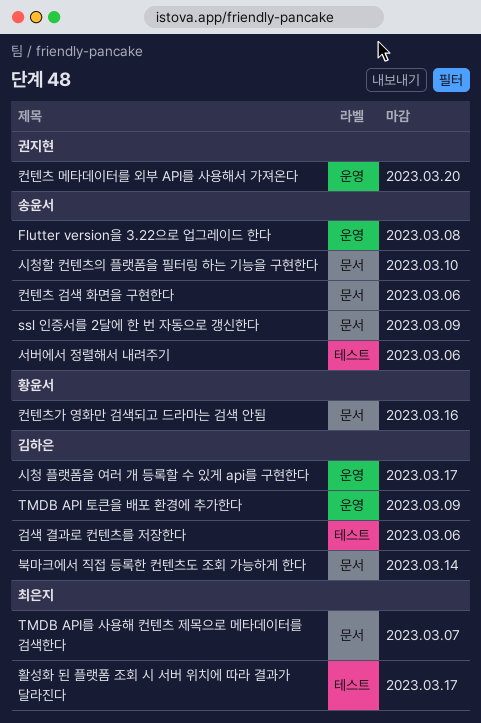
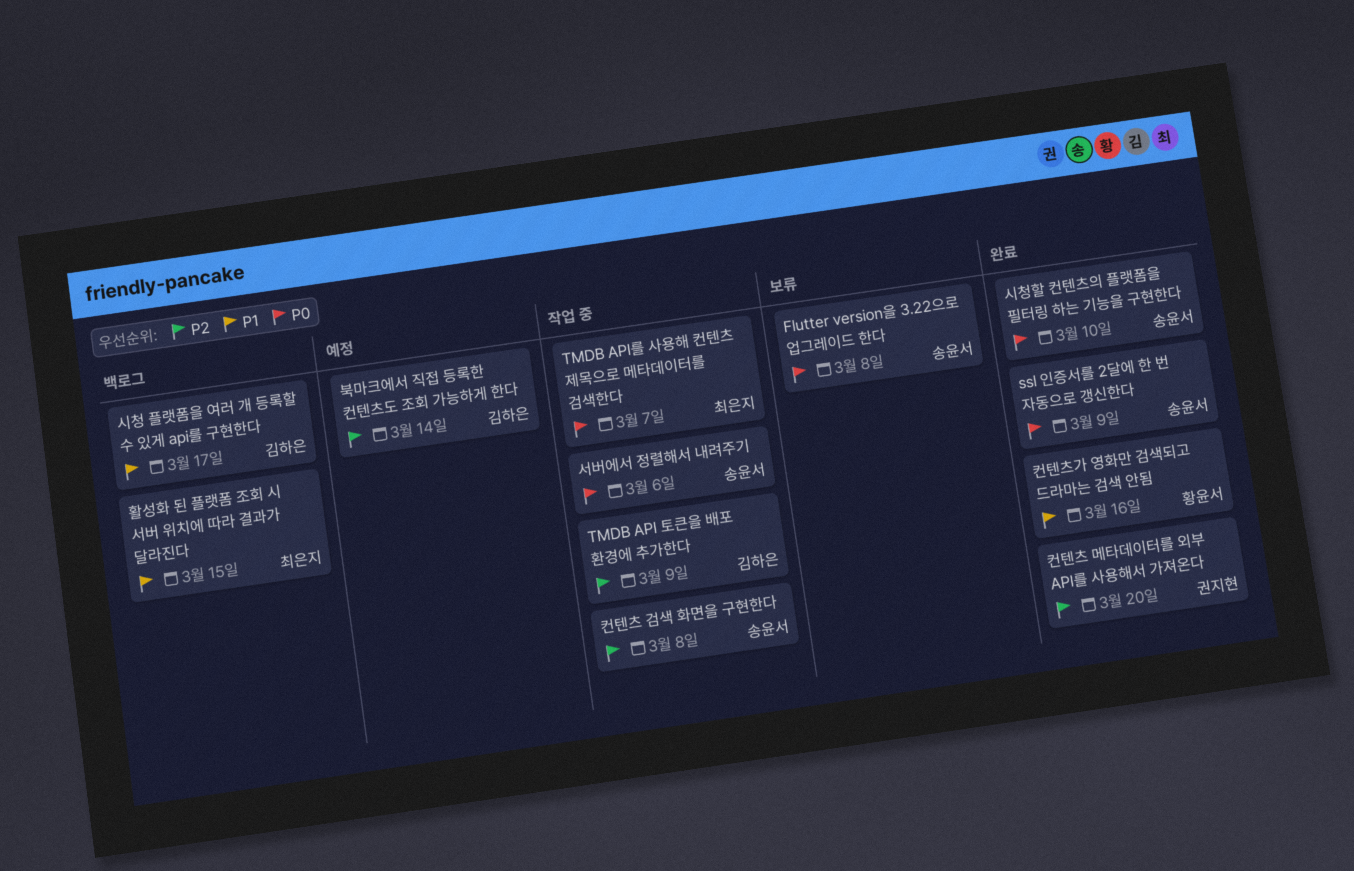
검색 결과로 컨텐츠를 저장한다: present -> none
컨텐츠 검색 화면을 구현한다, due: Mar 6 -> Mar 8
활성화 된 플랫폼 조회 시 서버 위치에 따라 결과가 달라진다, due: Mar 17 -> Mar 15

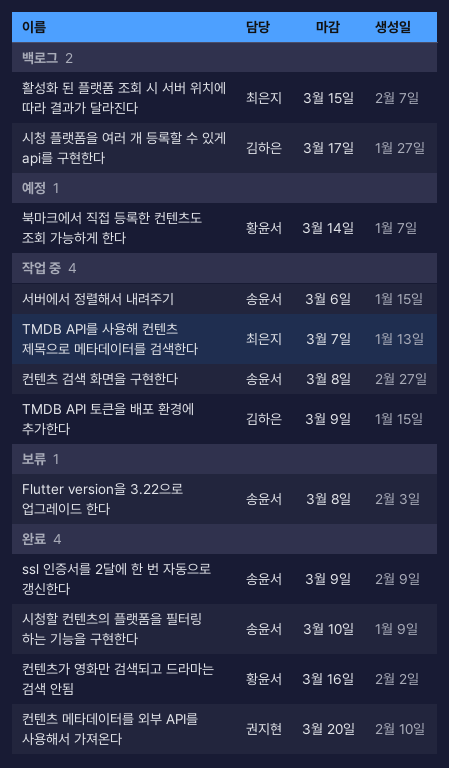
북마크에서 직접 등록한 컨텐츠도 조회 가능하게 한다, owner: 김하은 -> 황윤서

